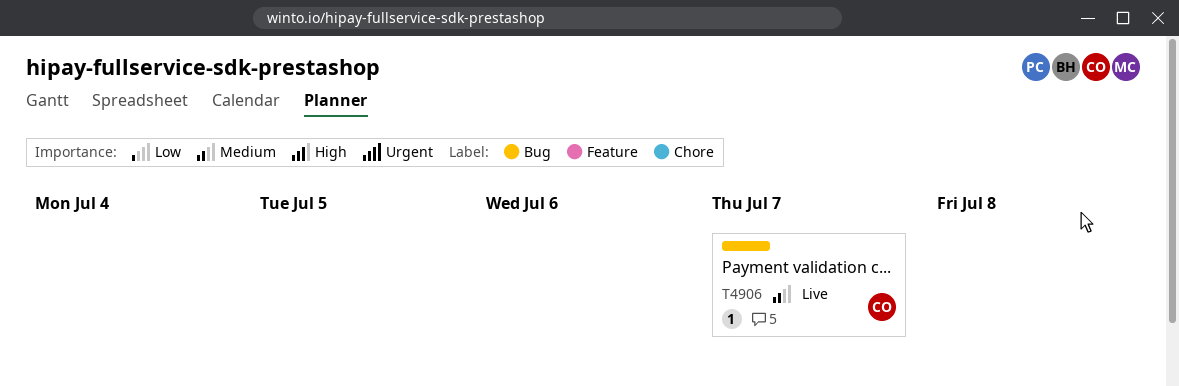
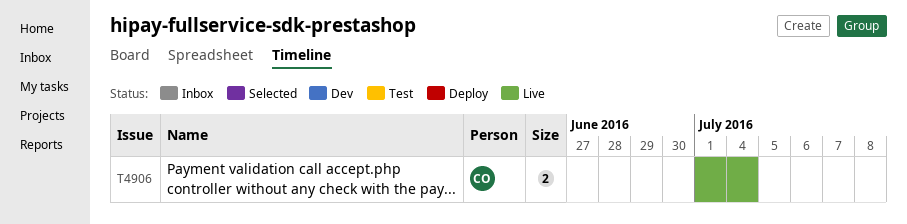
T4906, estimate: 1 -> 2
T4906, due: Jul 7 -> Jul 4

